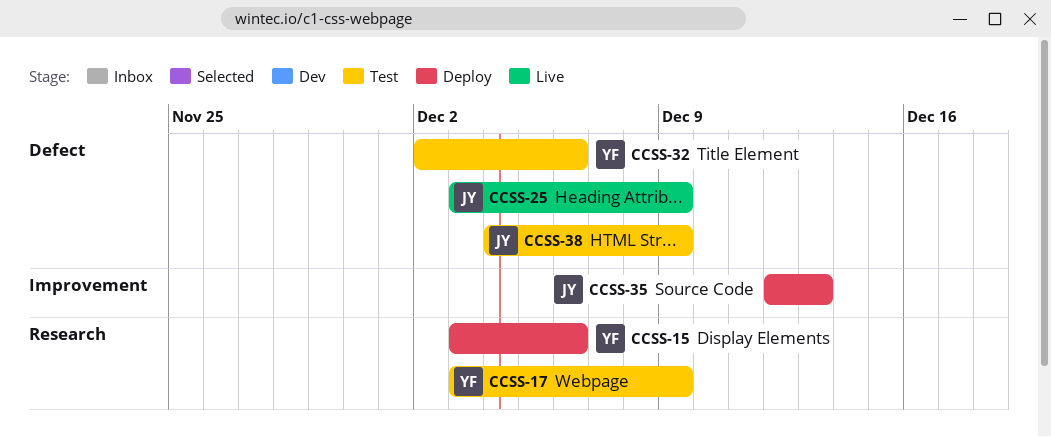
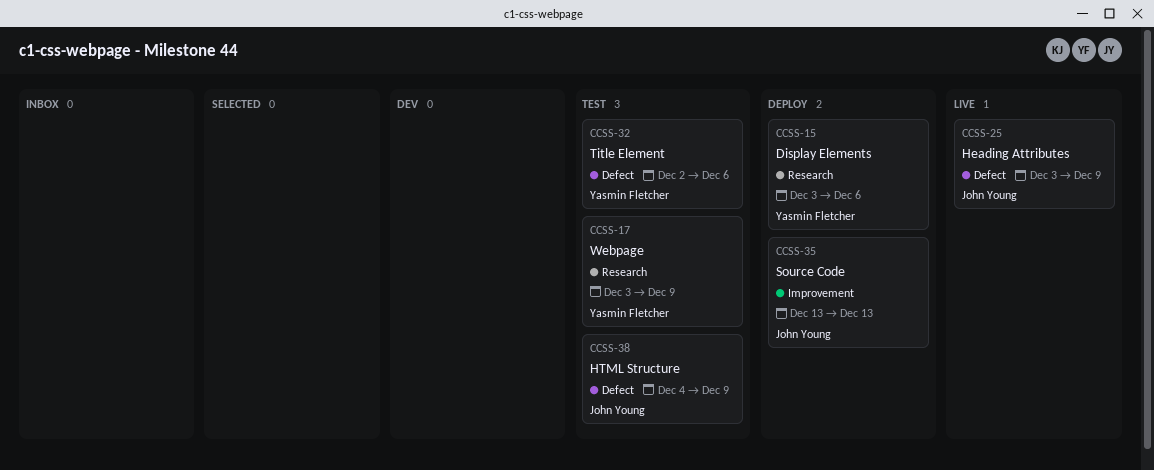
CCSS-35, start: Dec 12 -> Dec 13

